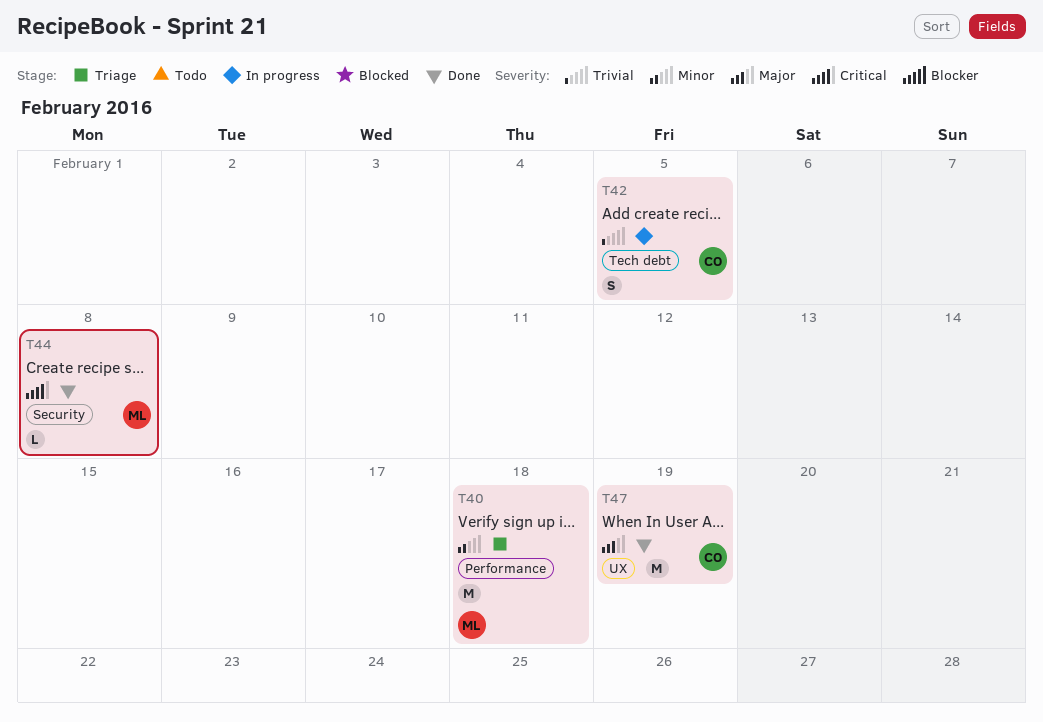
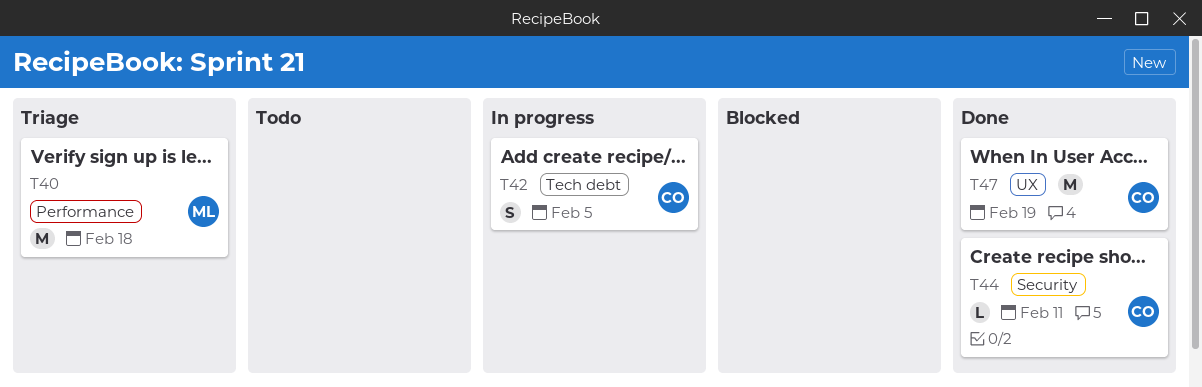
T44, owner: ML -> CO
T44, due: Feb 8 -> Feb 11

